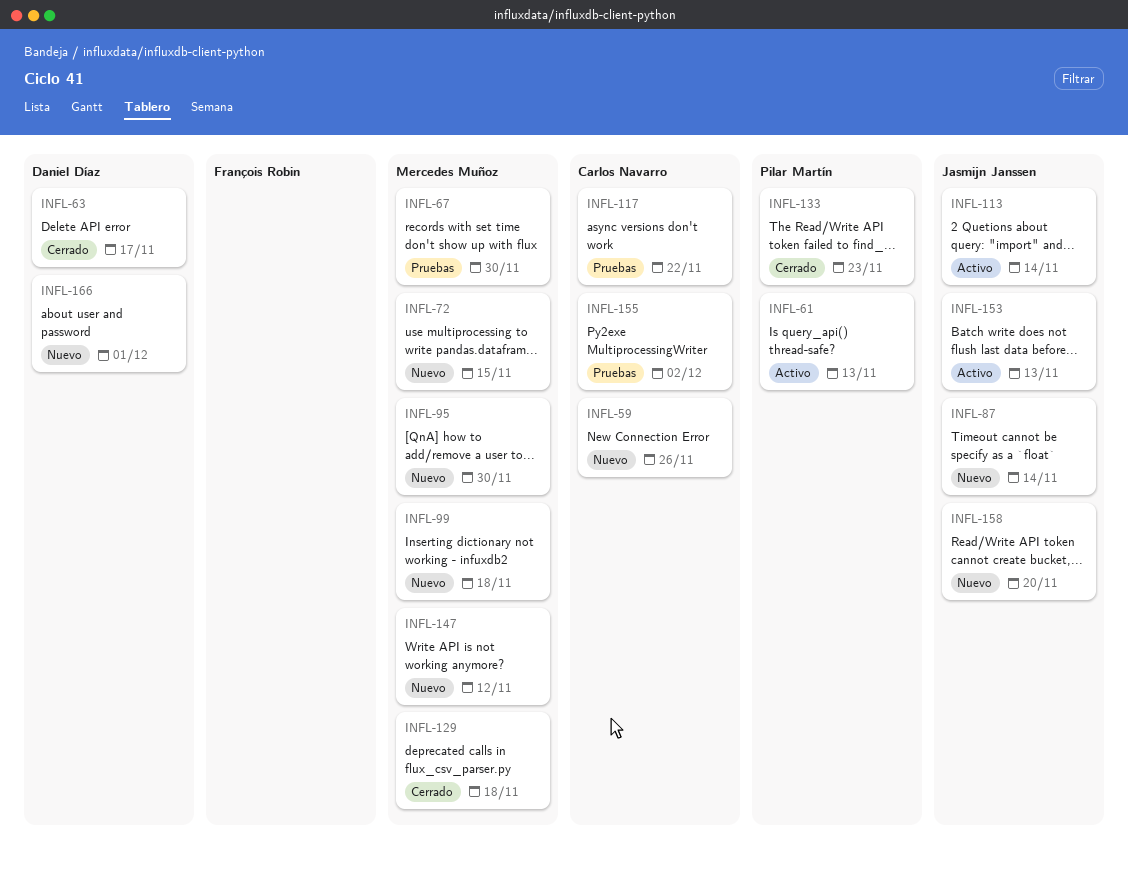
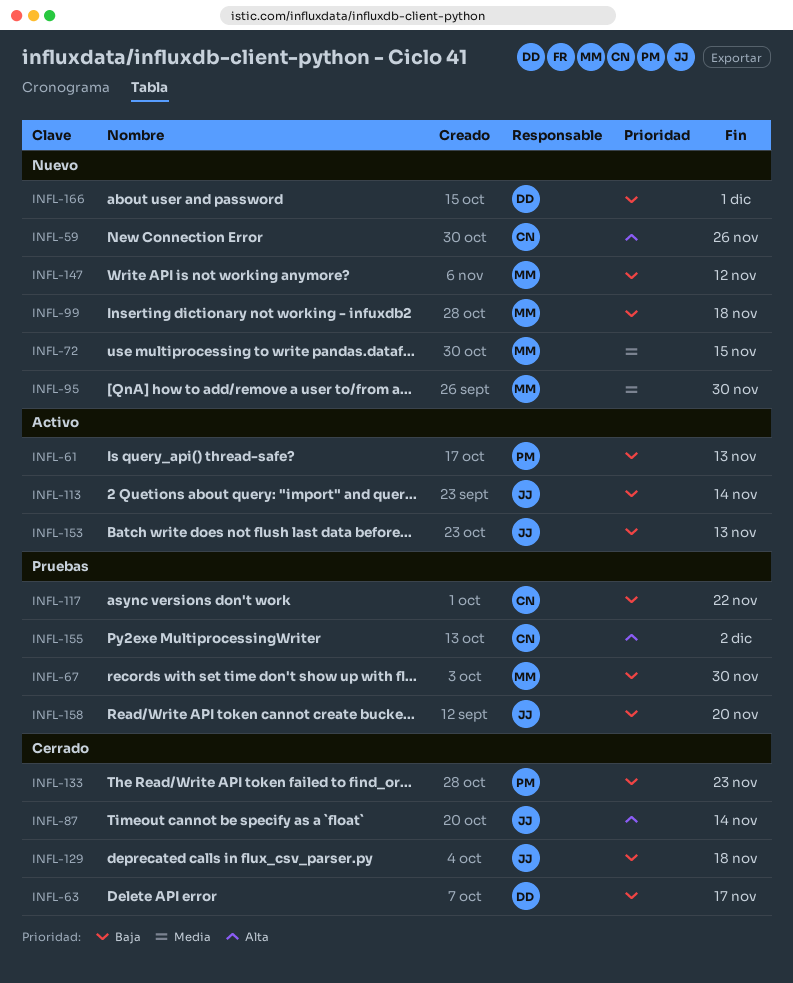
INFL-87, status: Nuevo -> Cerrado
INFL-129, owner: Mercedes Muñoz -> Jasmijn Janssen
INFL-158, status: Nuevo -> Pruebas

